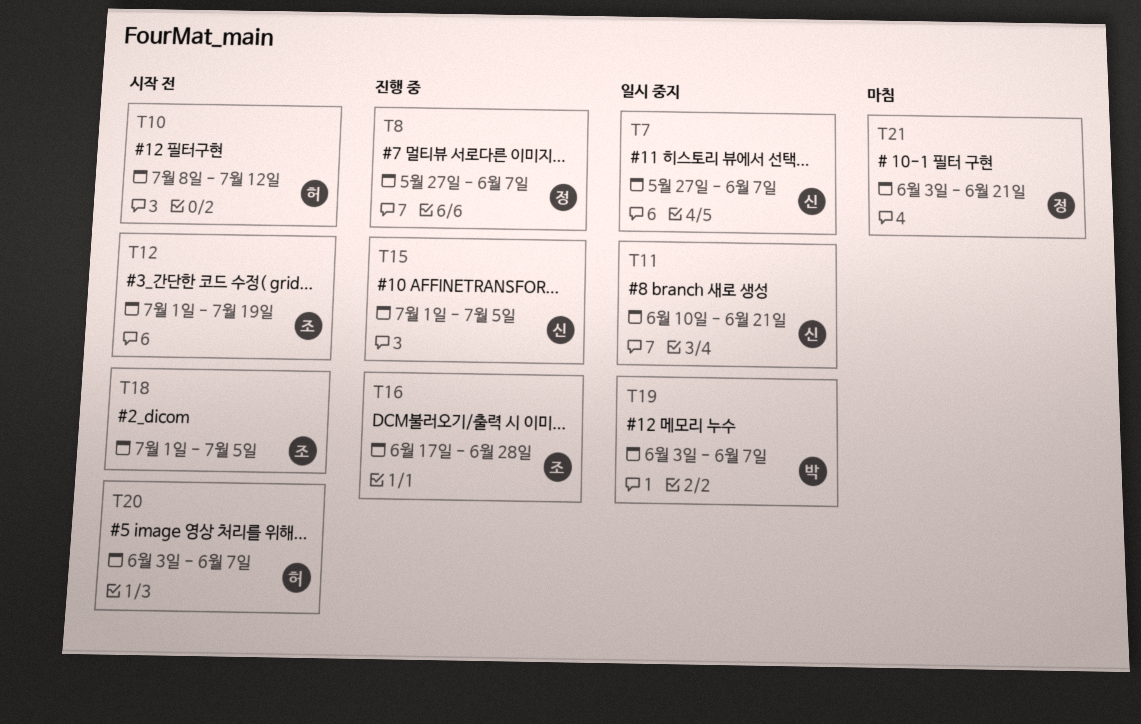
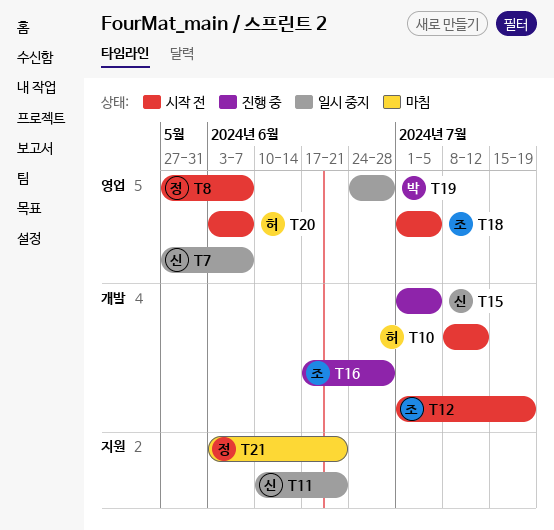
T8, status: 진행 중 -> 시작 전
T19, start: Jun 3 -> Jun 24
T19, due: Jun 7 -> Jun 28

